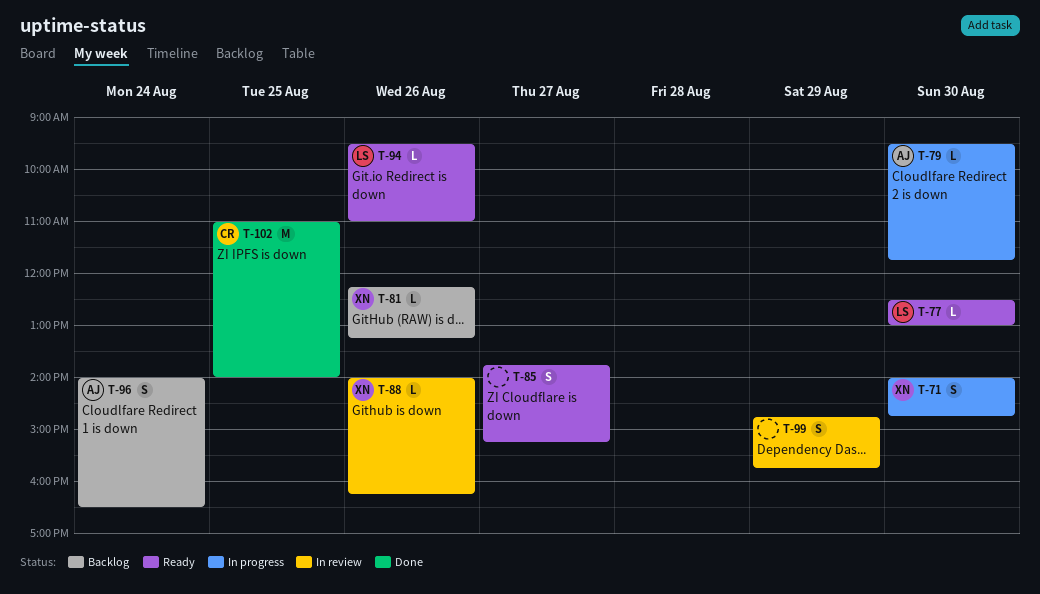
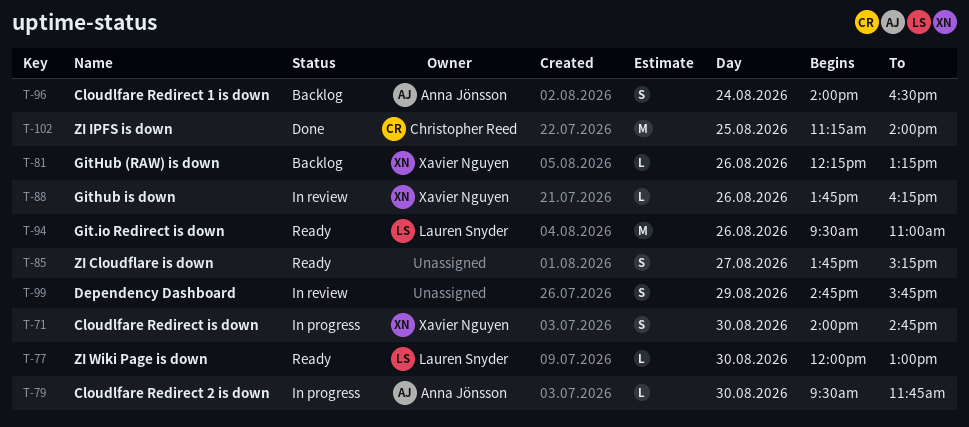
T-77, begins: 12:30 -> 12:00
T-88, begins: 14:00 -> 13:45
T-94, estimate: L -> M
T-102, begins: 11:00 -> 11:15

